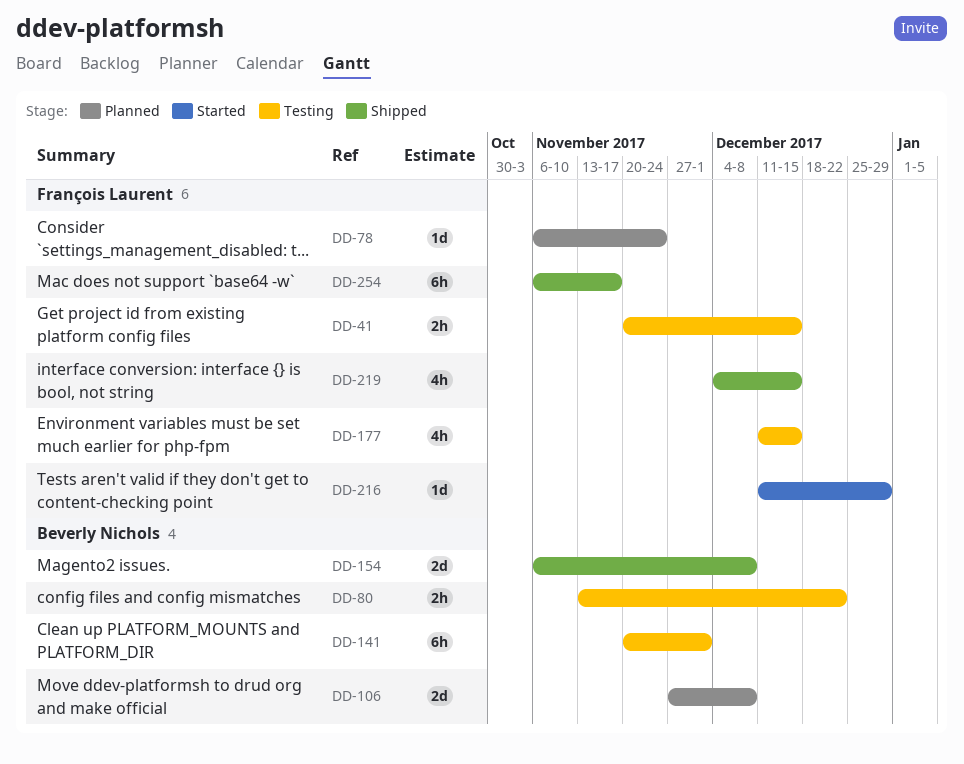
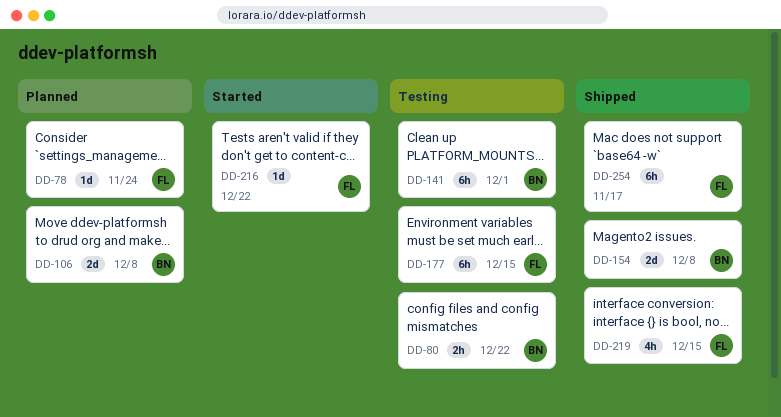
DD-41: present -> none
DD-177, estimate: 4h -> 6h
DD-216, due: Dec 29 -> Dec 22

